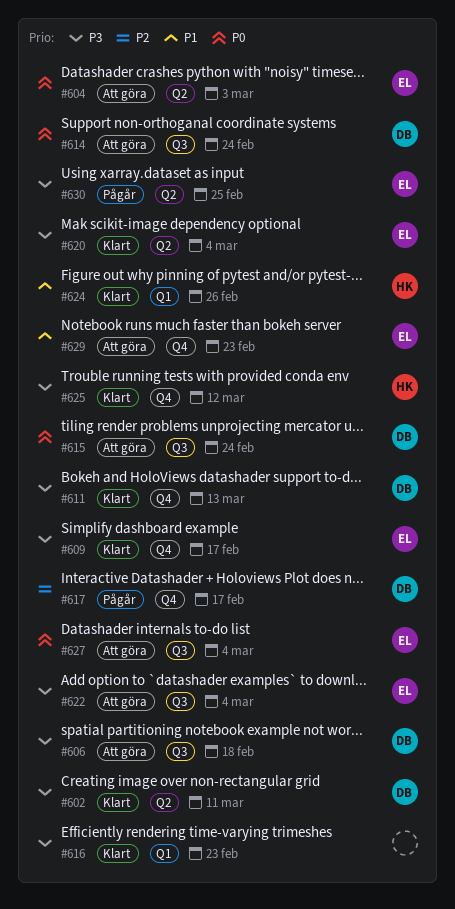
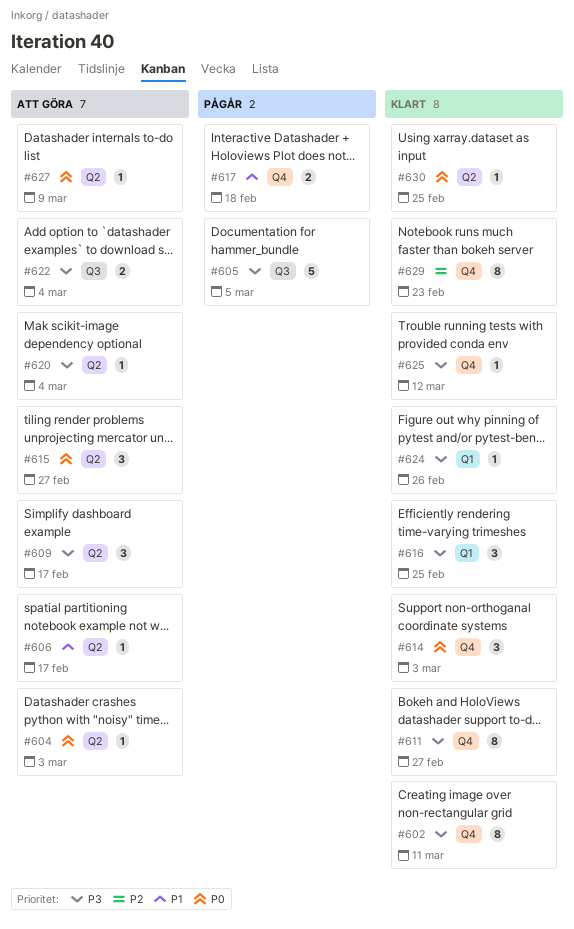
#602, label: Q2 -> Q4
#605: none -> present
#606, priority: P3 -> P1
#606, label: Q3 -> Q2
#606, due: Feb 18 -> Feb 17
#609, status: Klart -> Att göra
#609, label: Q4 -> Q2
#611, due: Mar 13 -> Feb 27
#614, status: Att göra -> Klart
#614, label: Q3 -> Q4
#614, due: Feb 24 -> Mar 3
#615, label: Q3 -> Q2
#615, due: Feb 24 -> Feb 27
#616, due: Feb 23 -> Feb 25
#617, priority: P2 -> P1
#617, due: Feb 17 -> Feb 18
#620, status: Klart -> Att göra
#624, priority: P1 -> P3
#627, label: Q3 -> Q2
#627, due: Mar 4 -> Mar 9
#629, status: Att göra -> Klart
#629, priority: P1 -> P2
#630, status: Pågår -> Klart
#630, priority: P3 -> P0

